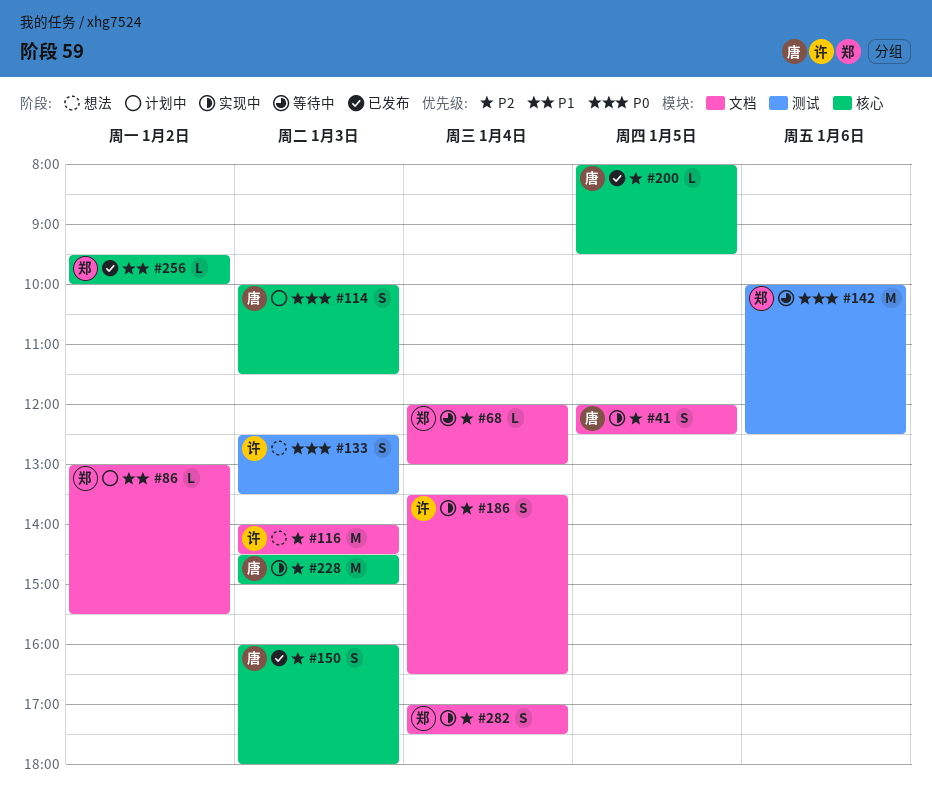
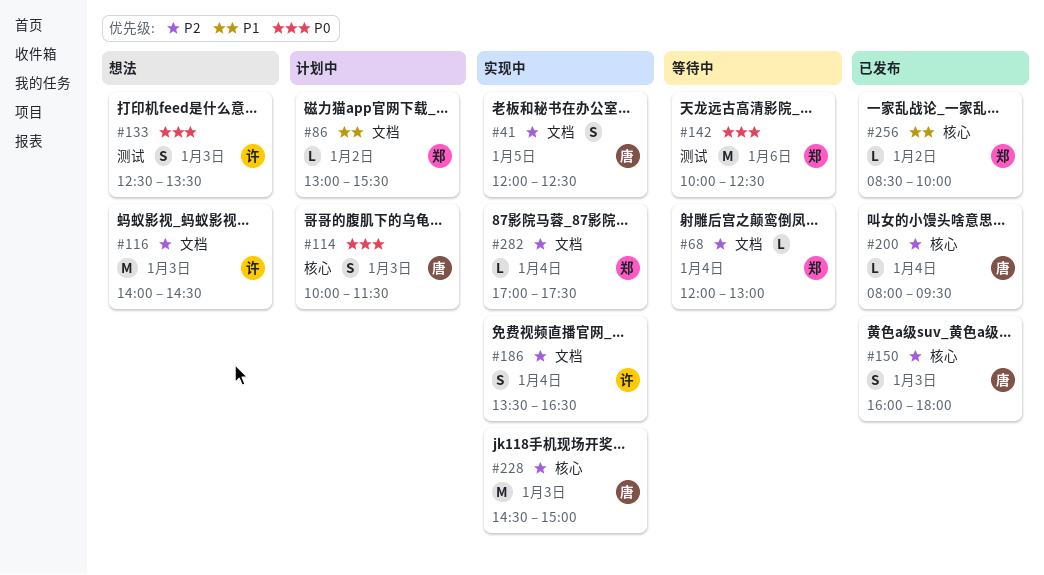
#200, day: Jan 5 -> Jan 4
#256, begins: 09:30 -> 08:30
#282, estimate: S -> L

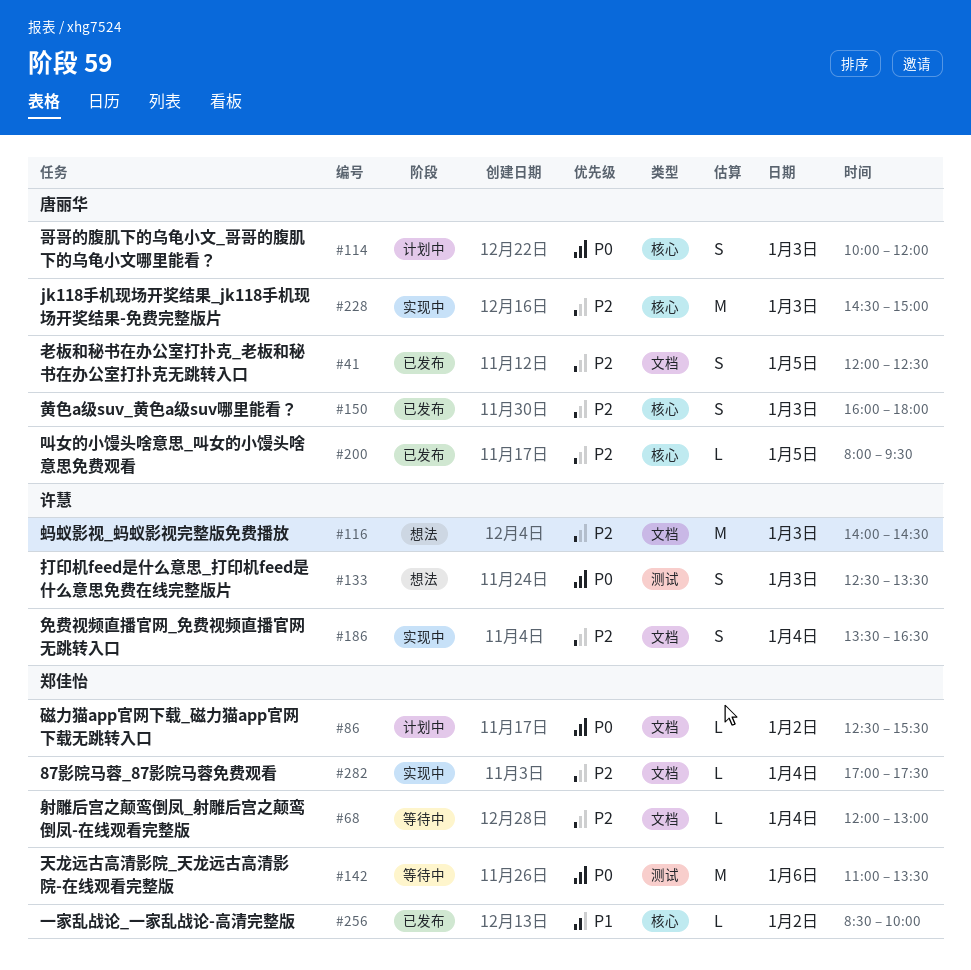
#41, status: 实现中 -> 已发布
#86, priority: P1 -> P0
#86, begins: 13:00 -> 12:30
#114, ends: 11:30 -> 12:00
#142, begins: 10:00 -> 11:00
#142, ends: 12:30 -> 13:30
#200, day: Jan 4 -> Jan 5

